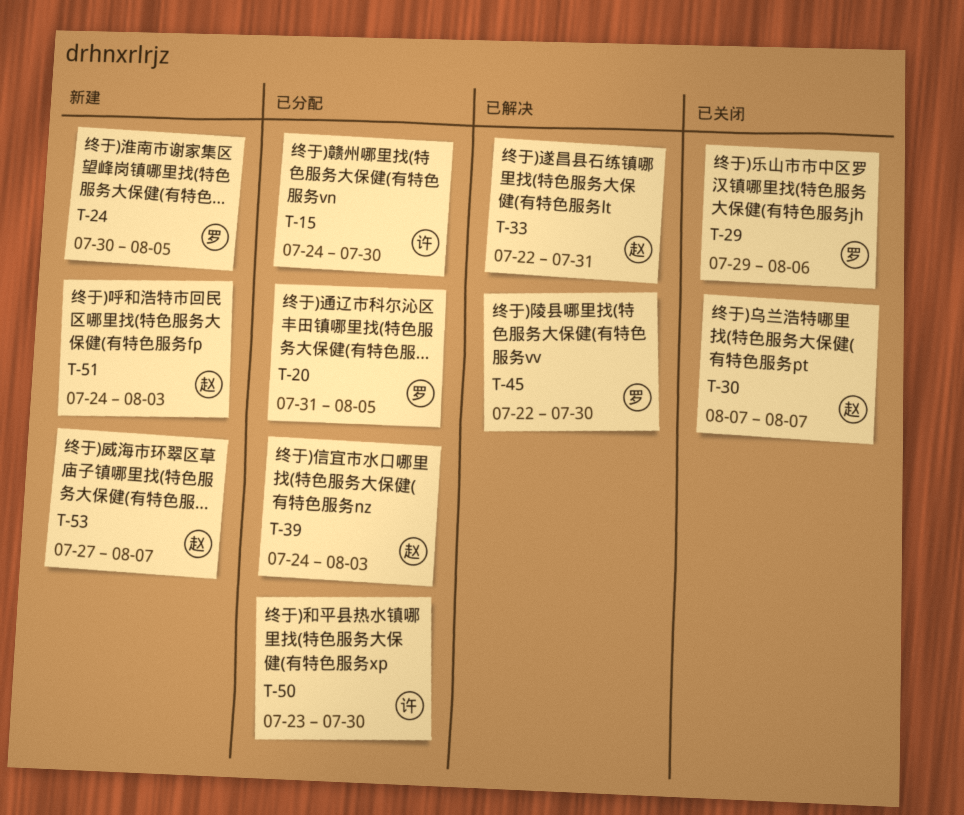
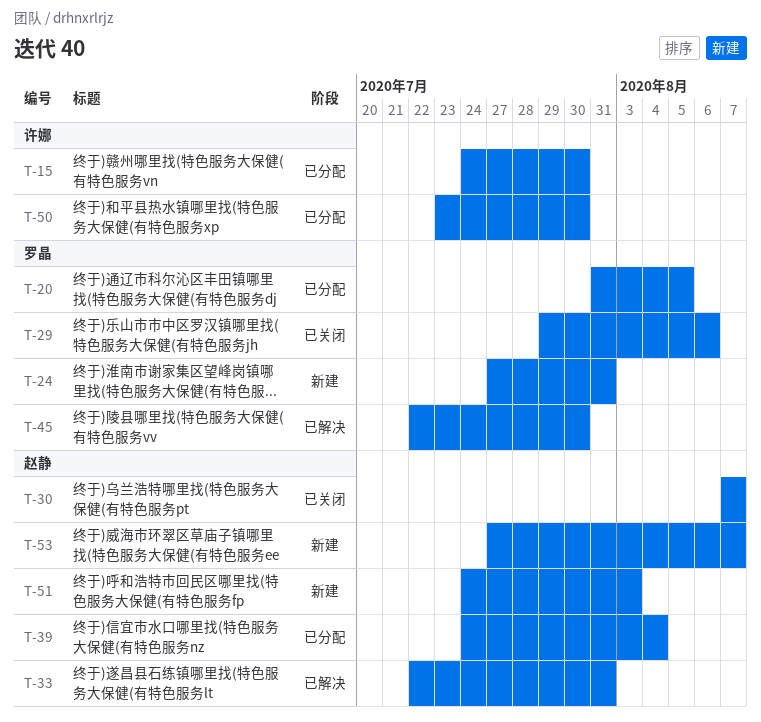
T-24, start: Jul 30 -> Jul 27
T-24, due: Aug 5 -> Jul 31
T-39, due: Aug 3 -> Aug 4

